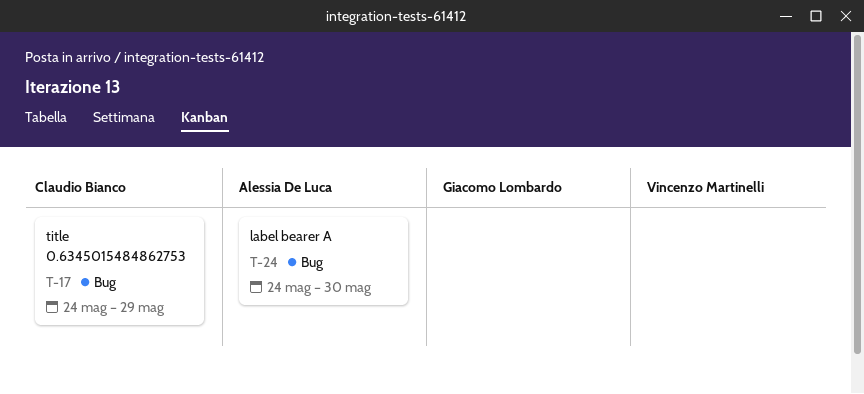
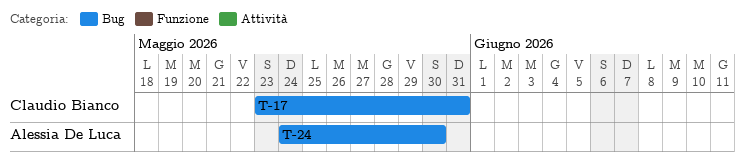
T-17, start: May 24 -> May 23
T-17, due: May 29 -> May 31

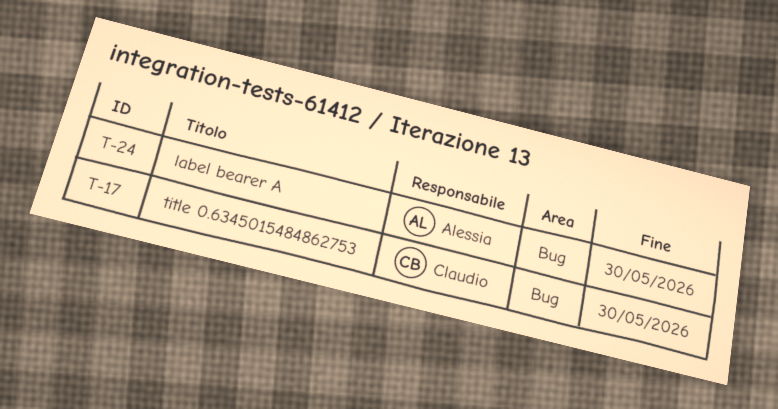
T-17, due: May 31 -> May 30

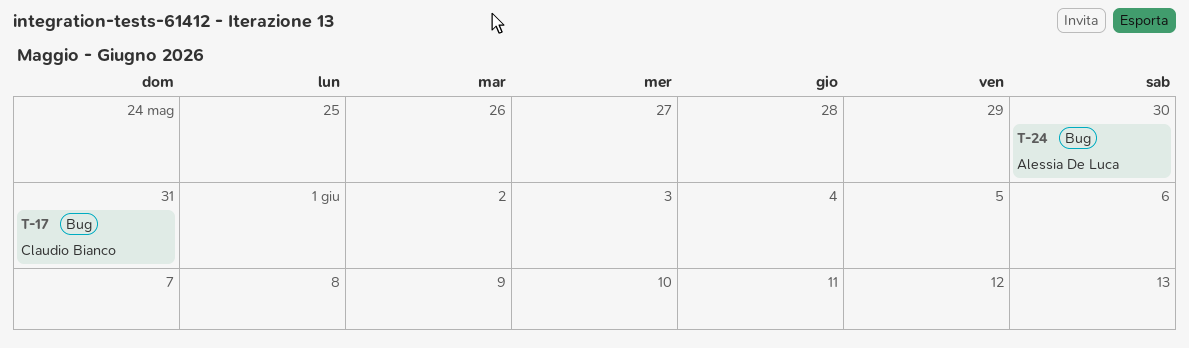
T-17, due: May 30 -> May 31

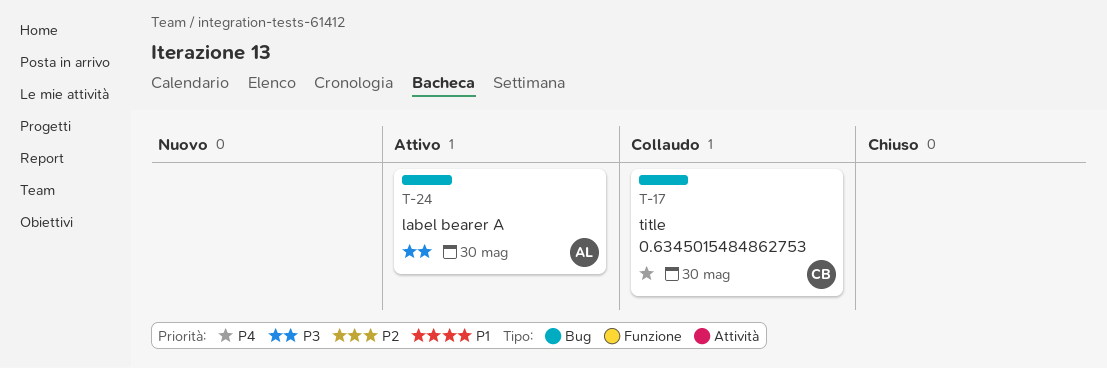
T-17, due: May 31 -> May 30

